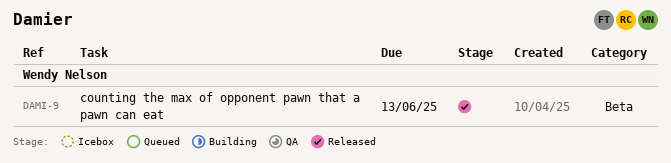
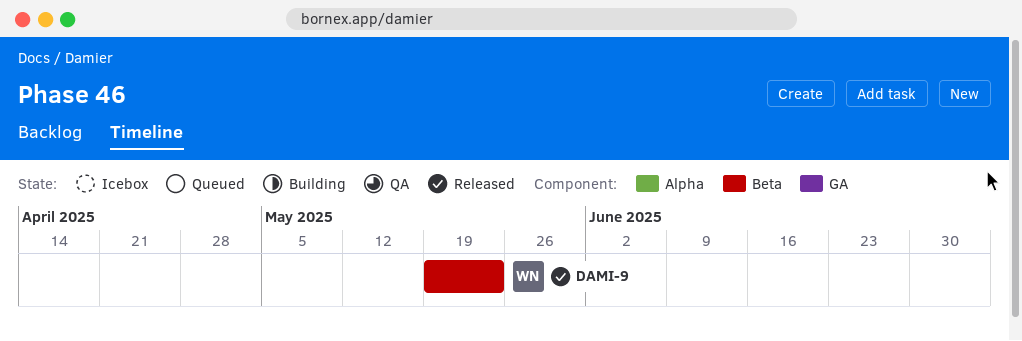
DAMI-9, due: Jun 13 -> May 23

